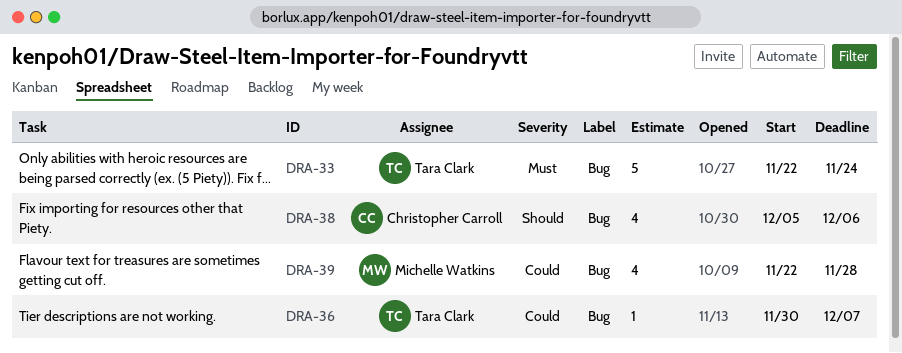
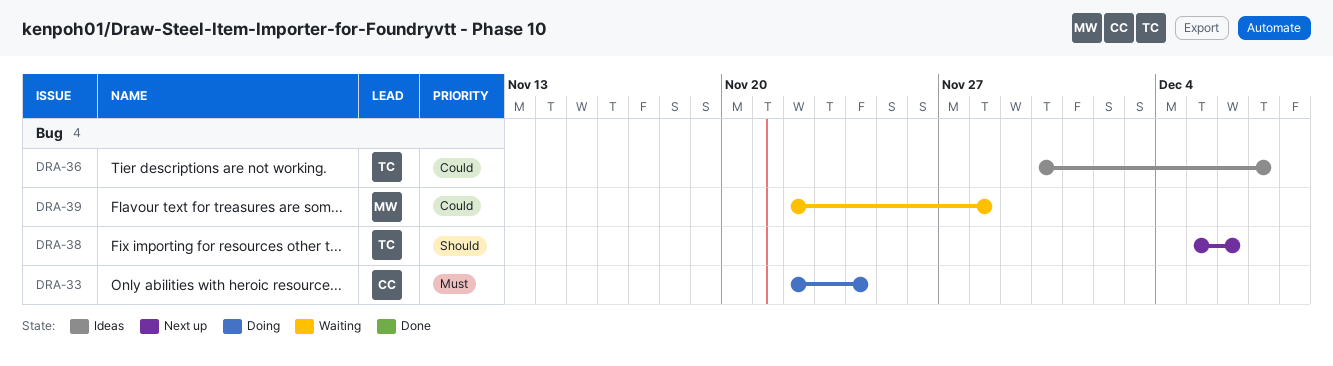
DRA-33, owner: Tara Clark -> Christopher Carroll
DRA-38, owner: Christopher Carroll -> Tara Clark

